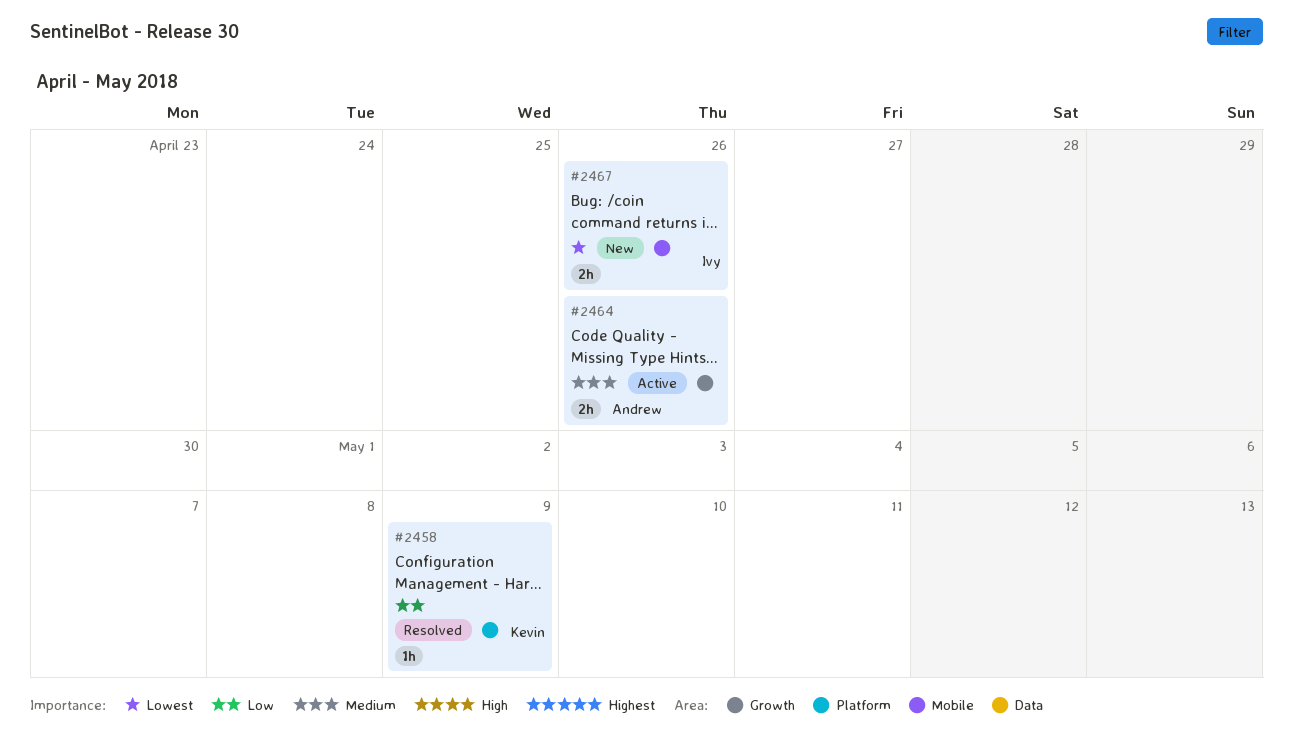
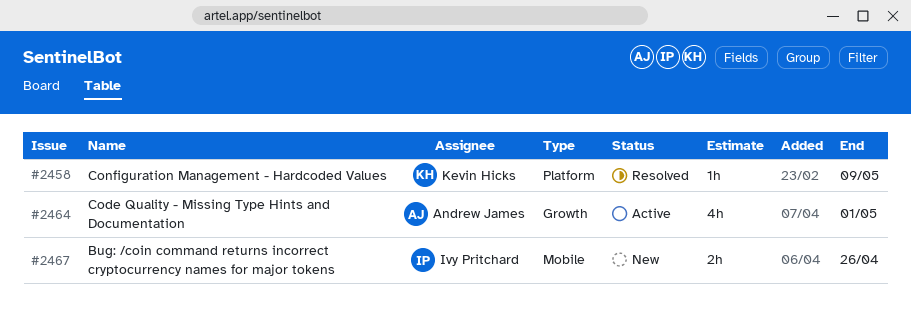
#2464, estimate: 2h -> 4h
#2464, due: Apr 26 -> May 1

